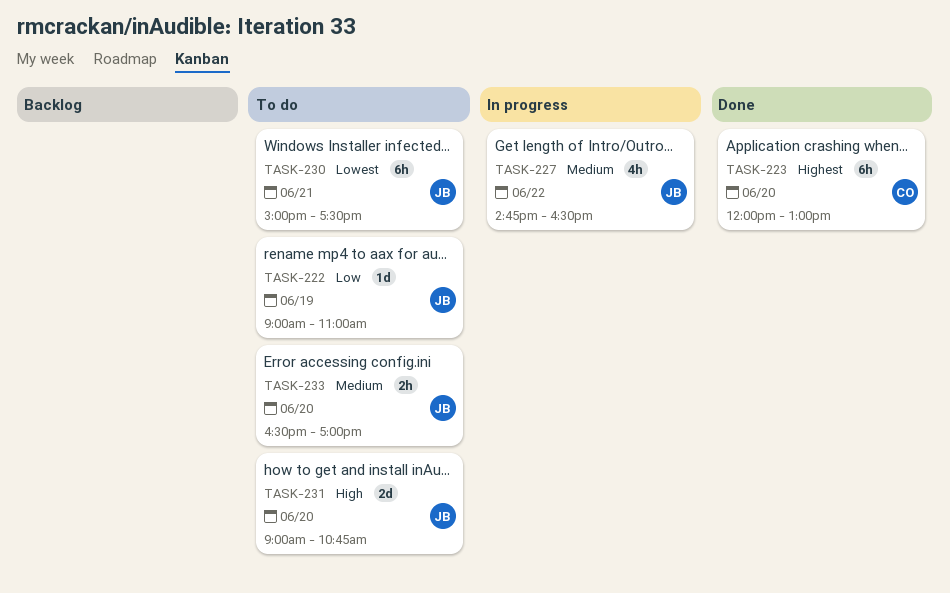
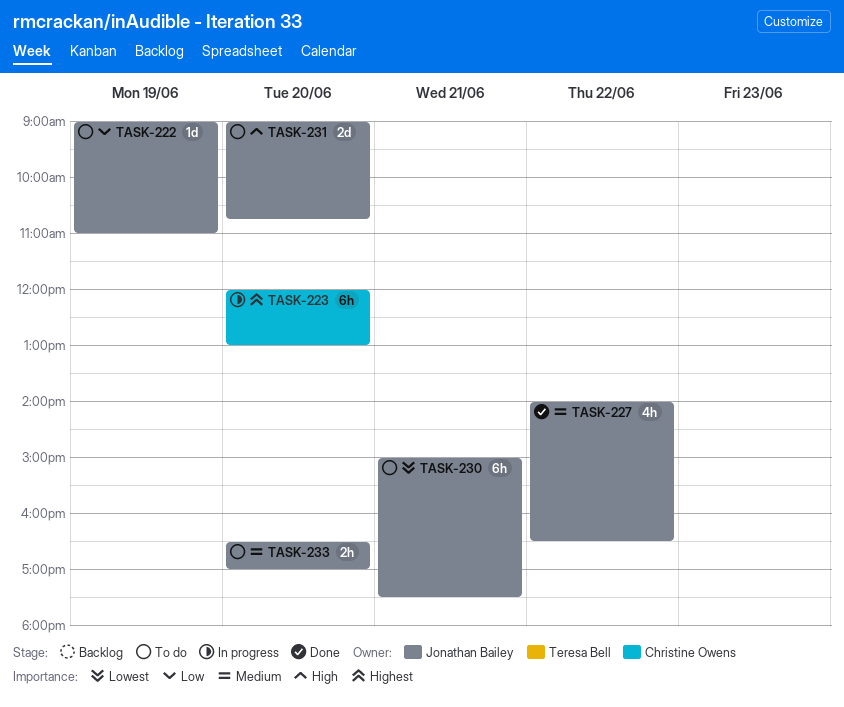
TASK-223, status: Done -> In progress
TASK-227, status: In progress -> Done
TASK-227, begins: 14:45 -> 14:00

